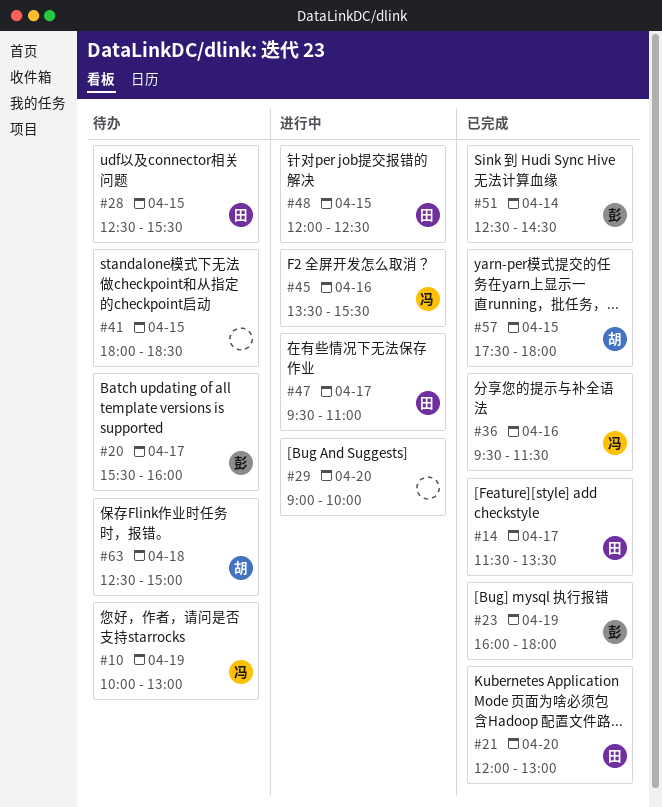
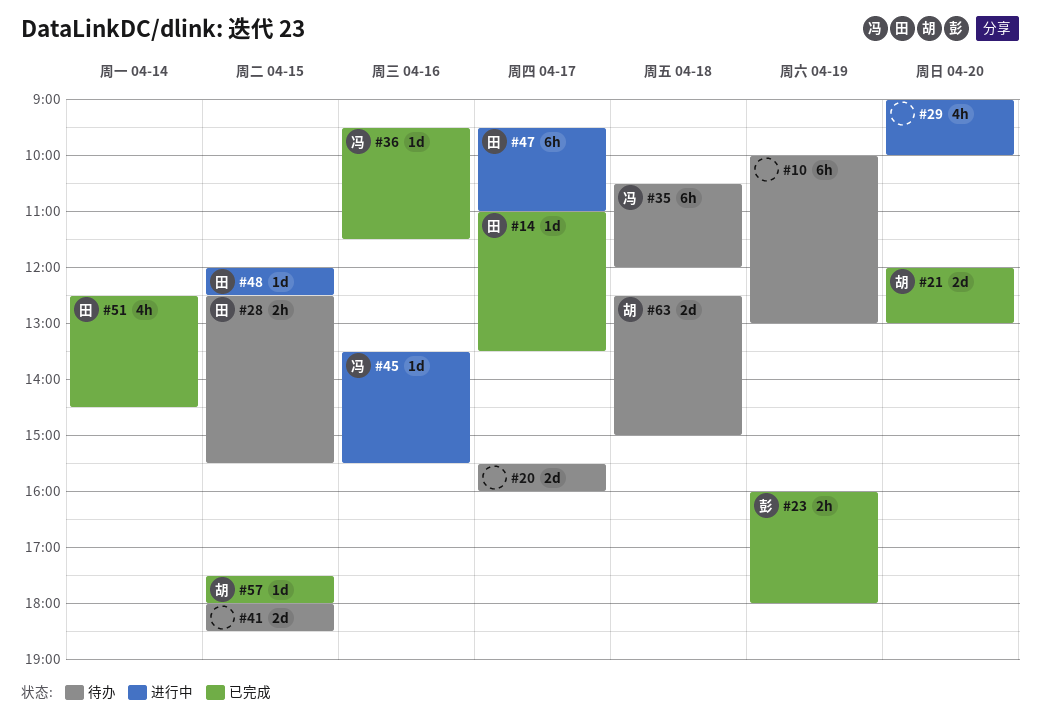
#10, owner: 冯 -> none
#14, begins: 11:30 -> 11:00
#20, owner: 彭 -> none
#21, owner: 田 -> 胡
#35: none -> present
#51, owner: 彭 -> 田

